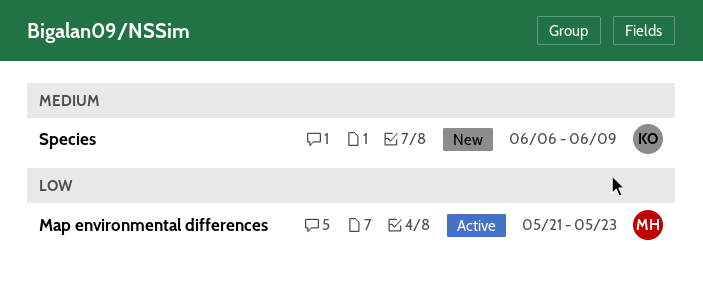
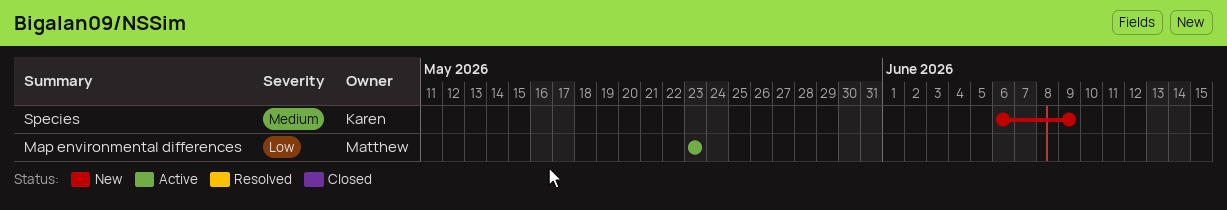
Map environmental differences, start: May 21 -> May 23

